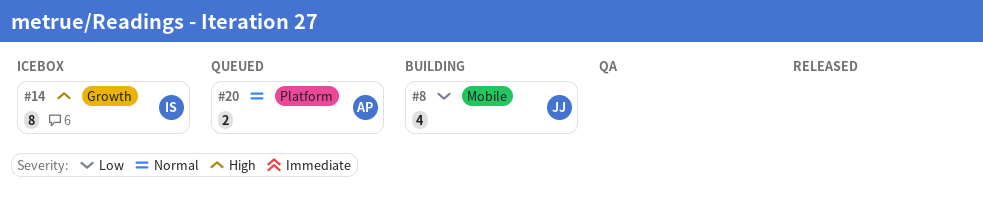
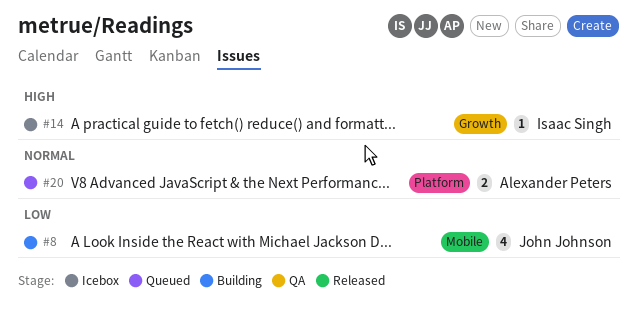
#14, estimate: 8 -> 1

